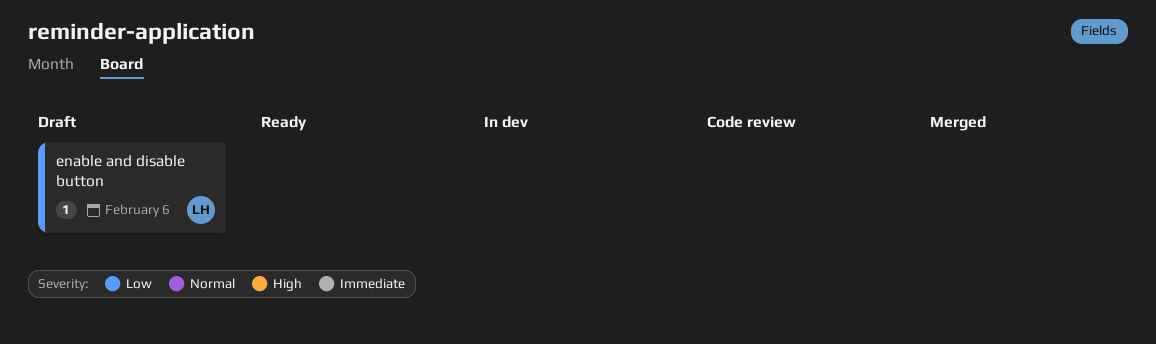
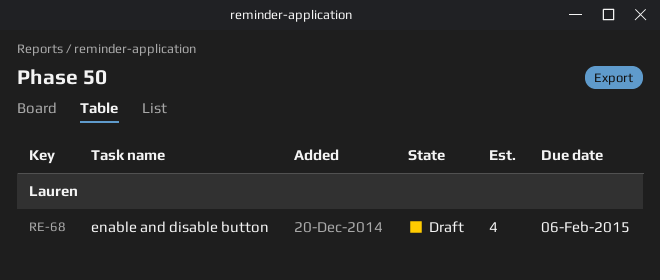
enable and disable button, estimate: 1 -> 4

